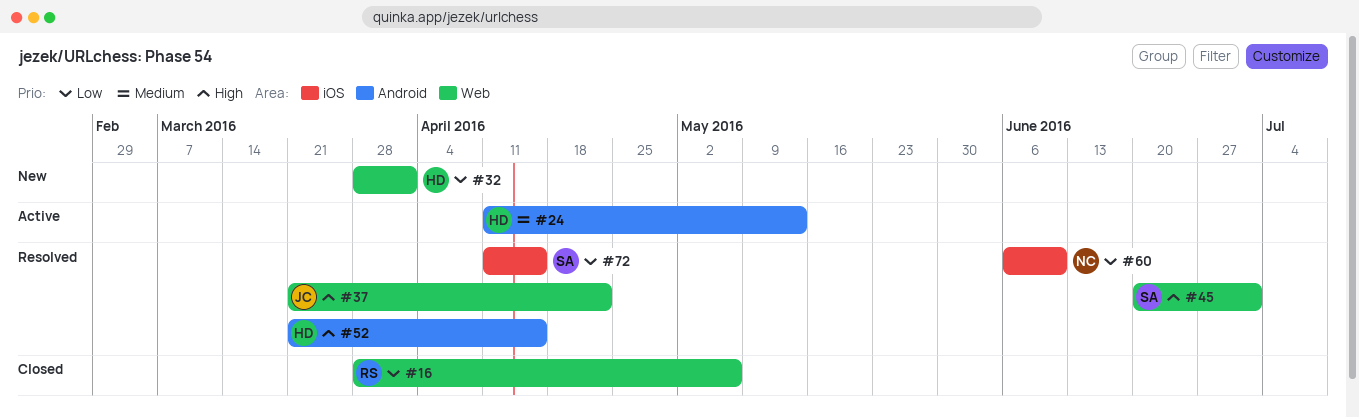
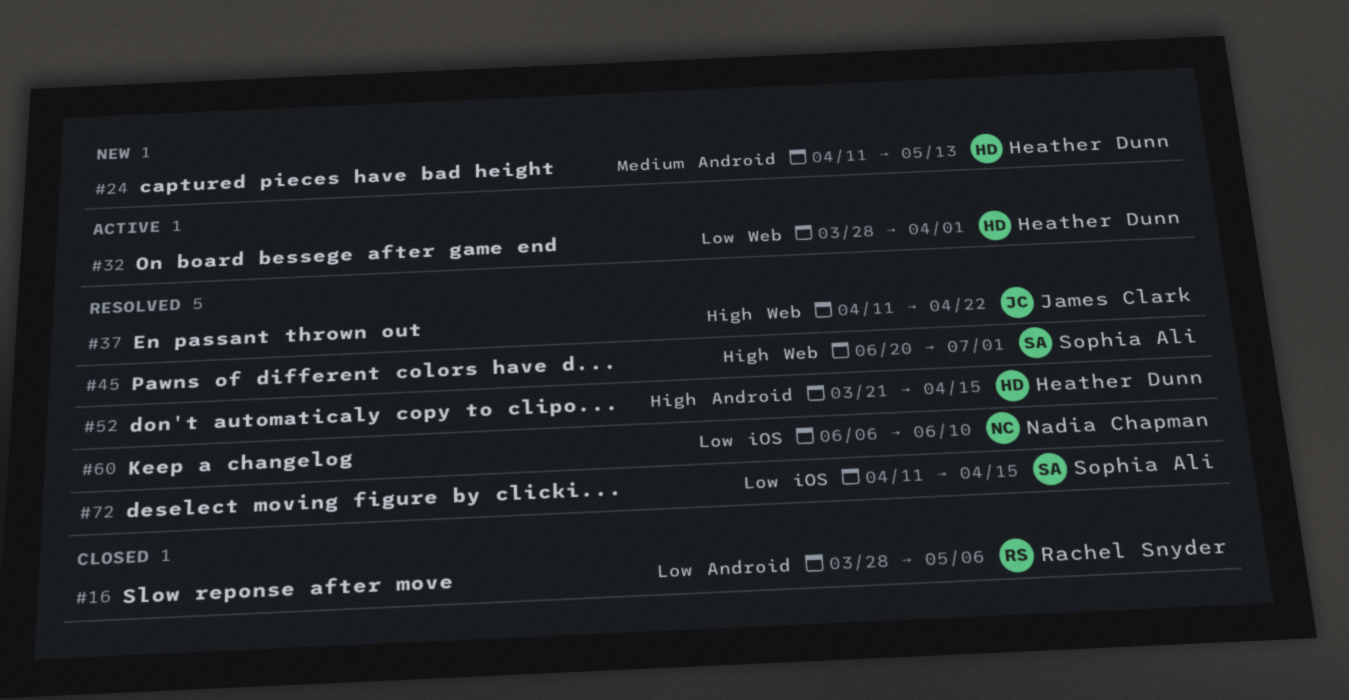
#16, label: Web -> Android
#24, status: Active -> New
#32, status: New -> Active
#37, start: Mar 21 -> Apr 11

